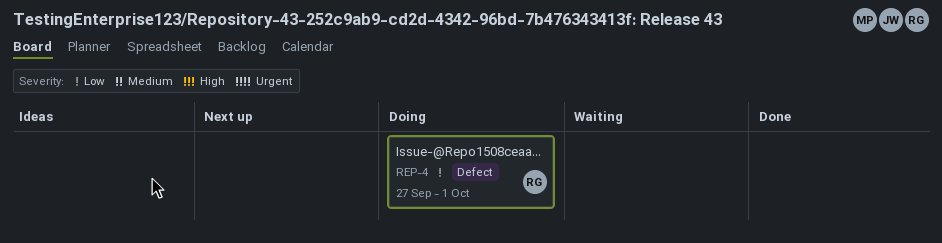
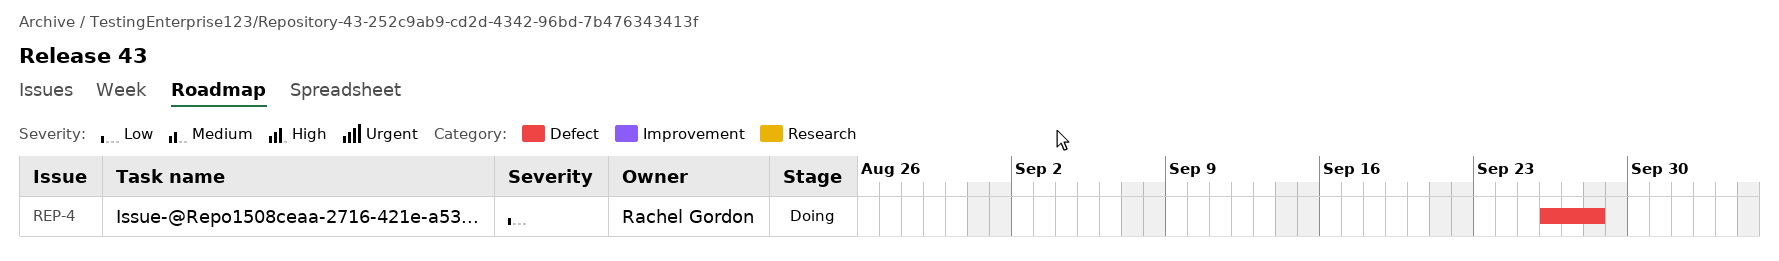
REP-4, start: Sep 27 -> Sep 26
REP-4, due: Oct 1 -> Sep 28

